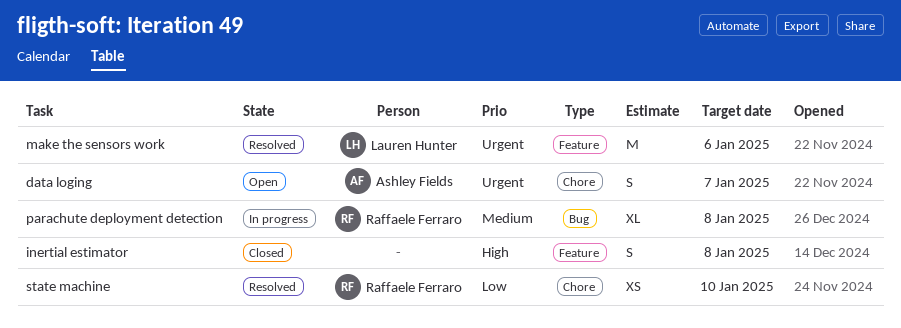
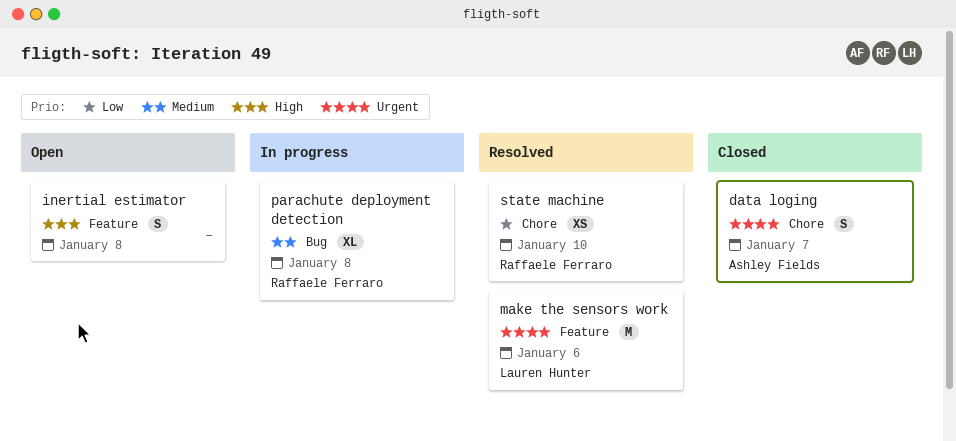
data loging, status: Open -> Closed
inertial estimator, status: Closed -> Open

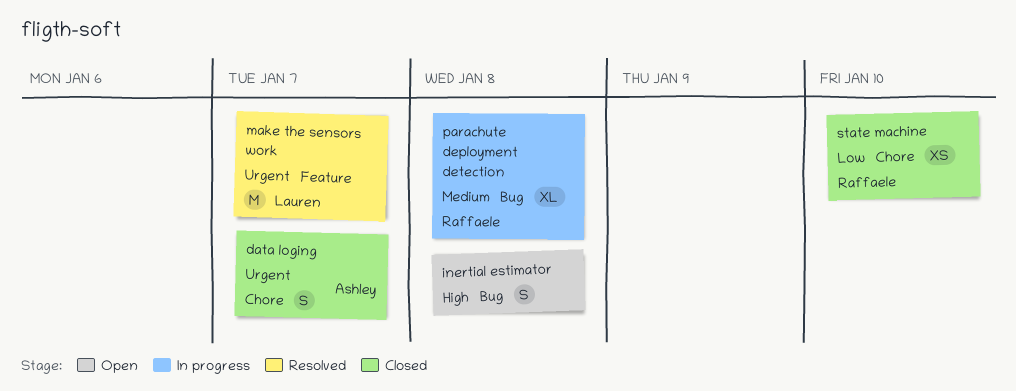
inertial estimator, label: Feature -> Bug
make the sensors work, due: Jan 6 -> Jan 7
state machine, status: Resolved -> Closed

